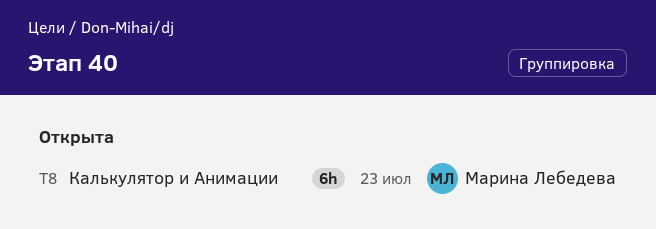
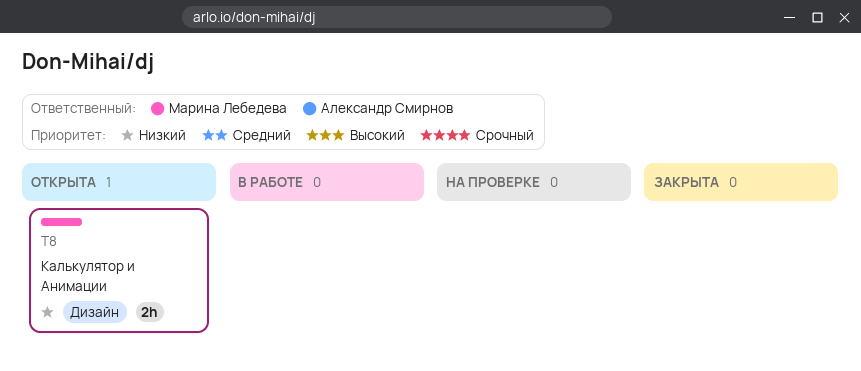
T8, estimate: 6h -> 2h

